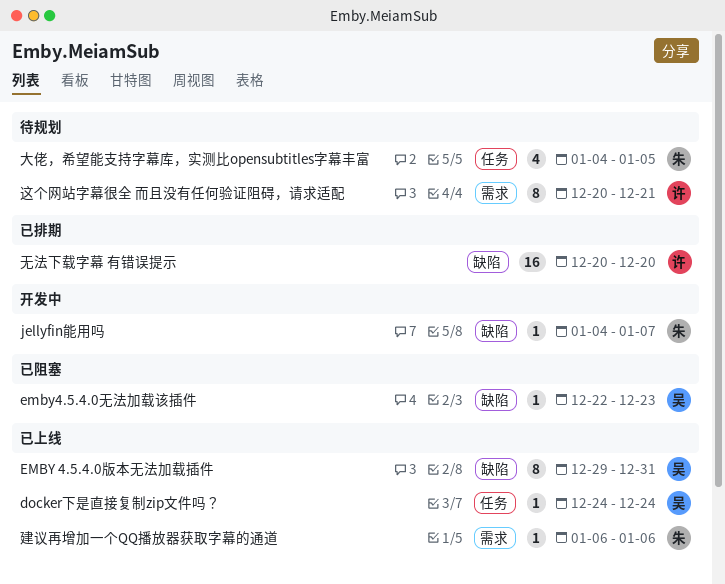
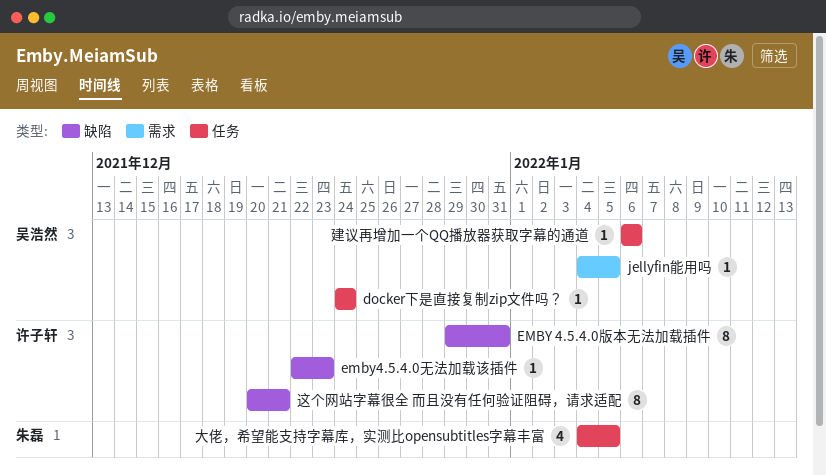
EMBY 4.5.4.0版本无法加载插件, owner: 吴浩然 -> 许子轩
emby4.5.4.0无法加载该插件, owner: 吴浩然 -> 许子轩
jellyfin能用吗, owner: 朱磊 -> 吴浩然
jellyfin能用吗, label: 缺陷 -> 需求
jellyfin能用吗, due: Jan 7 -> Jan 5
建议再增加一个QQ播放器获取字幕的通道, owner: 朱磊 -> 吴浩然
建议再增加一个QQ播放器获取字幕的通道, label: 需求 -> 任务
无法下载字幕 有错误提示: present -> none
这个网站字幕很全 而且没有任何验证阻碍，请求适配, label: 需求 -> 缺陷

